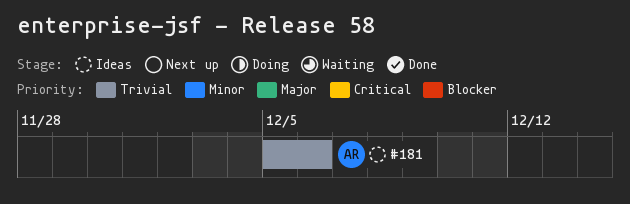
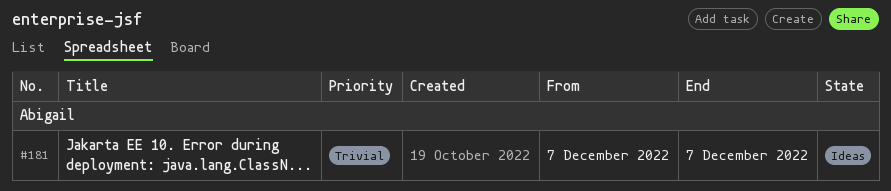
#181, start: Dec 5 -> Dec 7
#181, due: Dec 6 -> Dec 7

